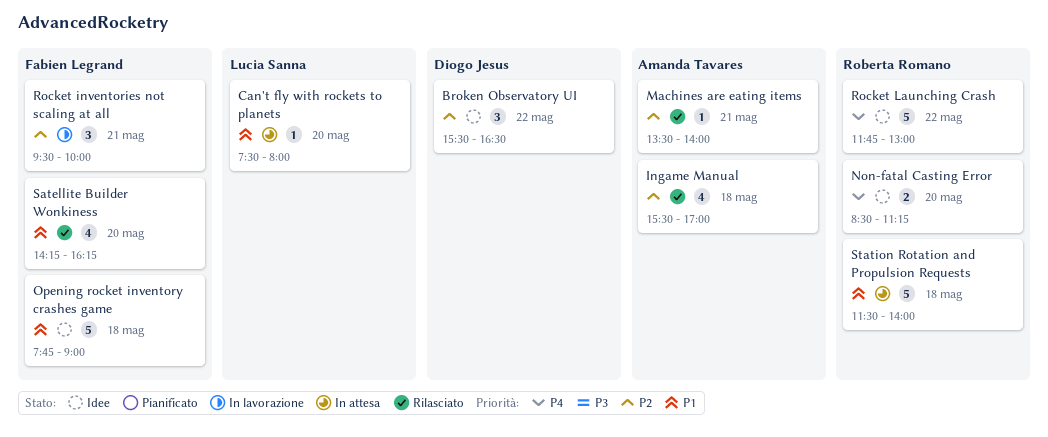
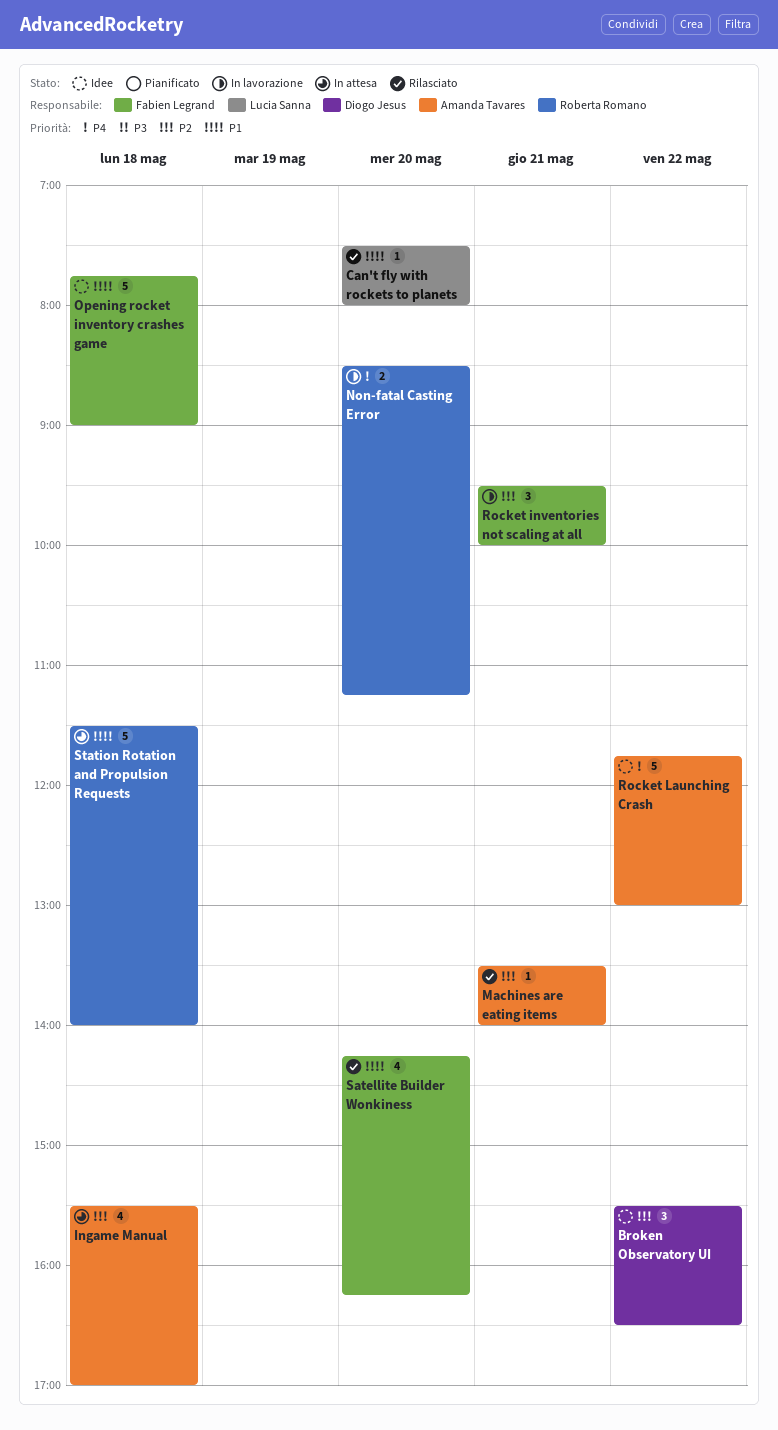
Can't fly with rockets to planets, status: In attesa -> Rilasciato
Ingame Manual, status: Rilasciato -> In attesa
Non-fatal Casting Error, status: Idee -> In lavorazione
Rocket Launching Crash, owner: Roberta Romano -> Amanda Tavares

